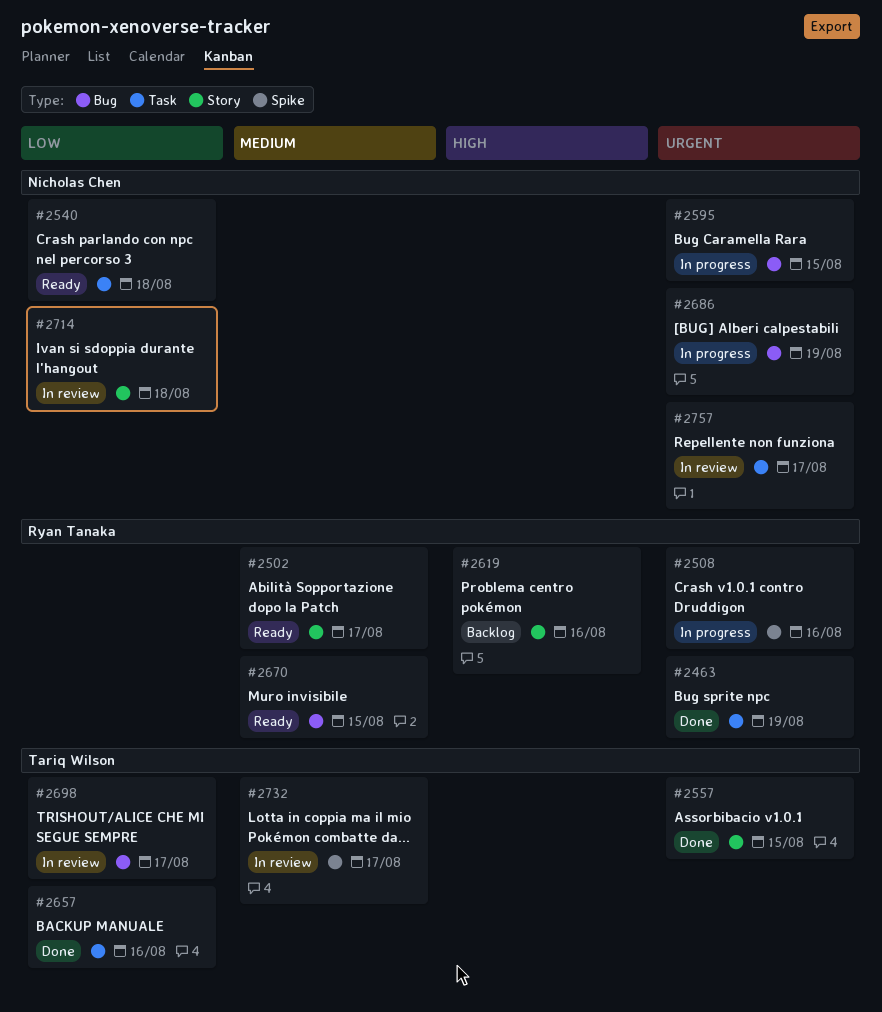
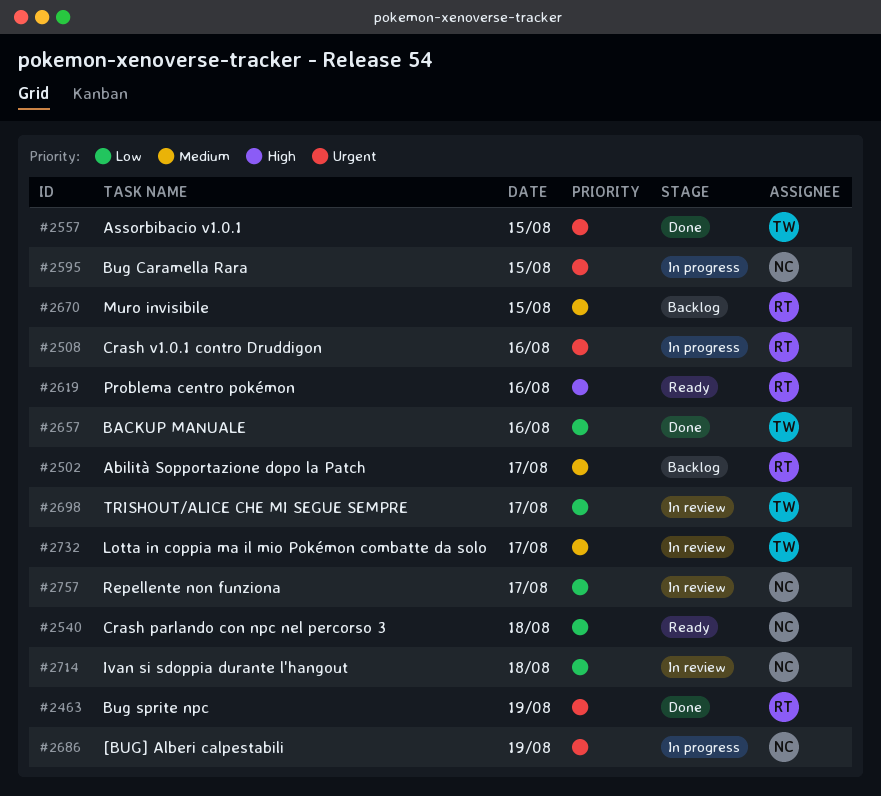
#2502, status: Ready -> Backlog
#2619, status: Backlog -> Ready
#2670, status: Ready -> Backlog
#2757, priority: Urgent -> Low

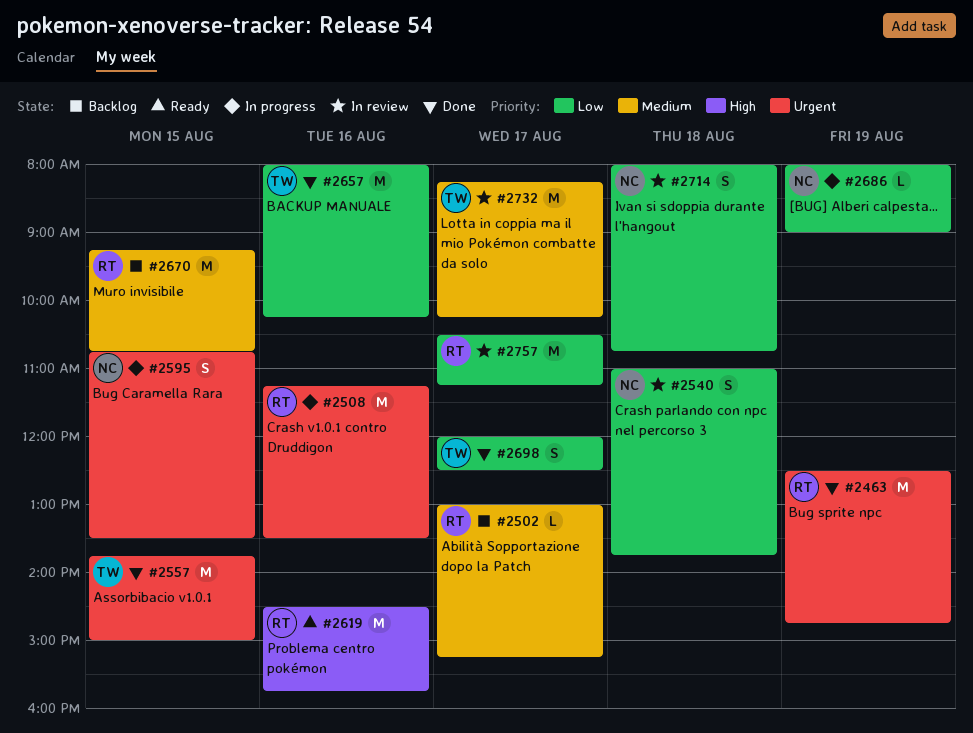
#2540, status: Ready -> In review
#2686, priority: Urgent -> Low
#2698, status: In review -> Done
#2757, owner: NC -> RT

